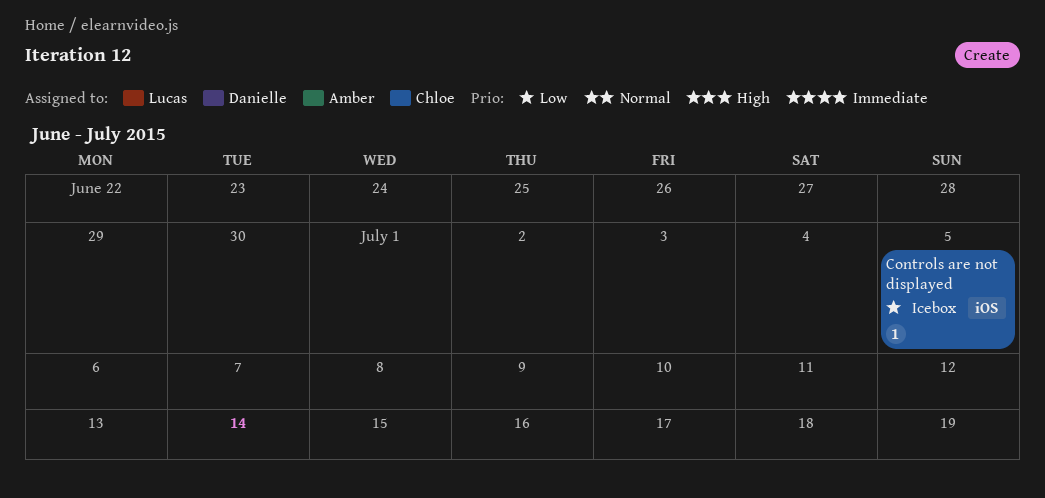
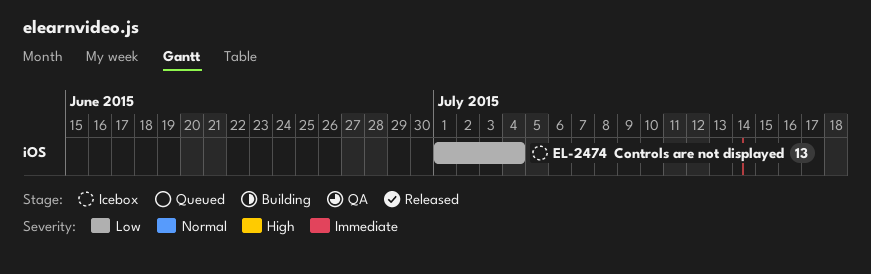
Controls are not displayed, estimate: 1 -> 13
Controls are not displayed, due: Jul 5 -> Jul 4

